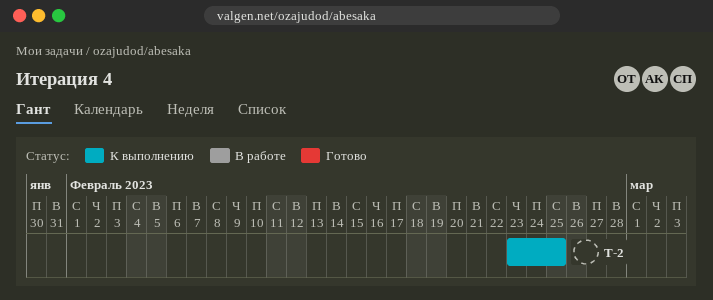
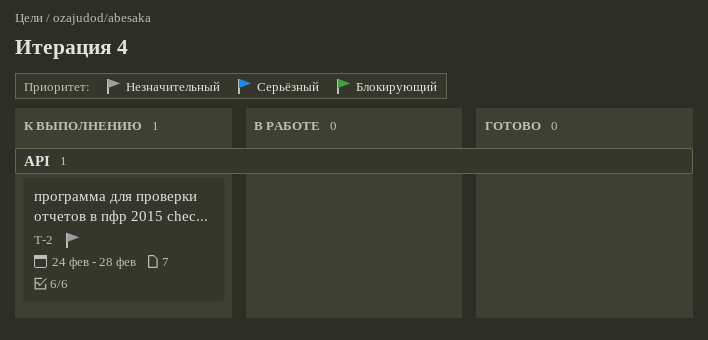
T-2, start: Feb 23 -> Feb 24
T-2, due: Feb 25 -> Feb 28

